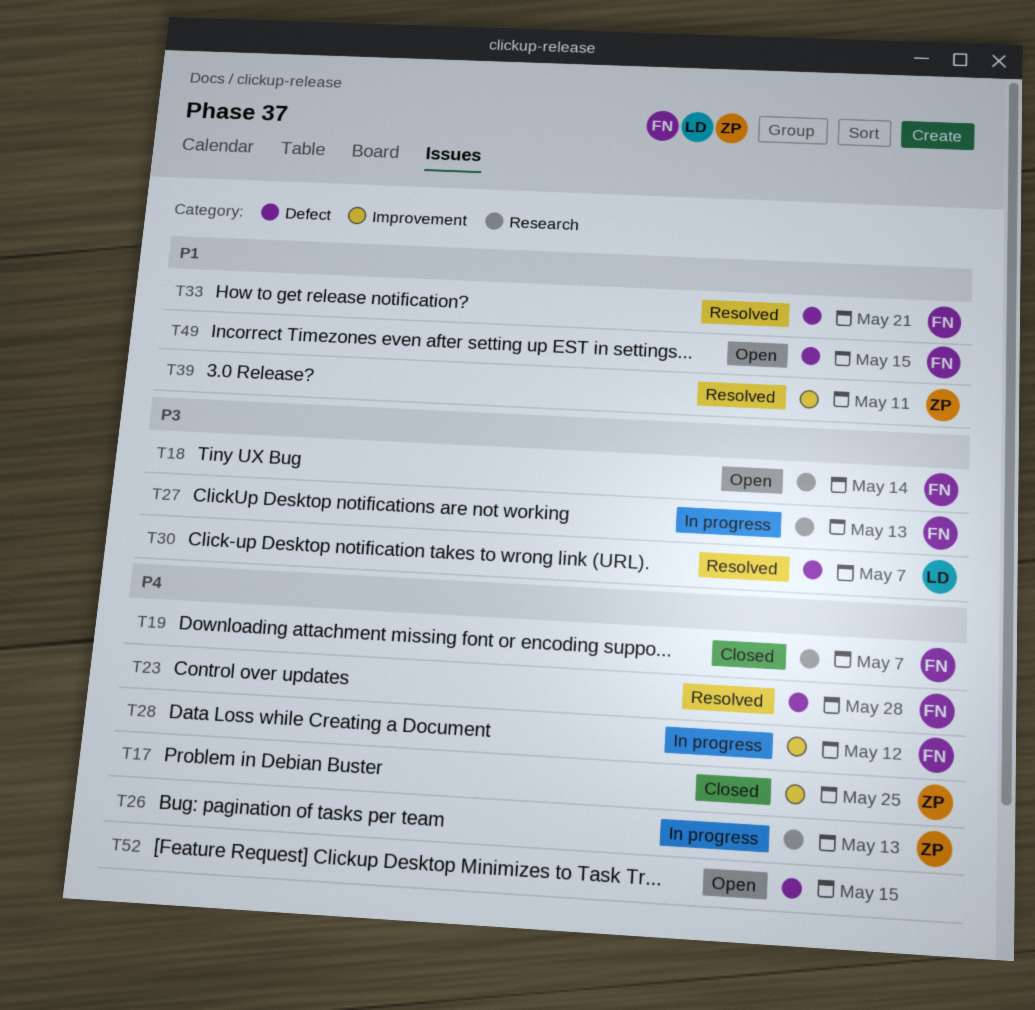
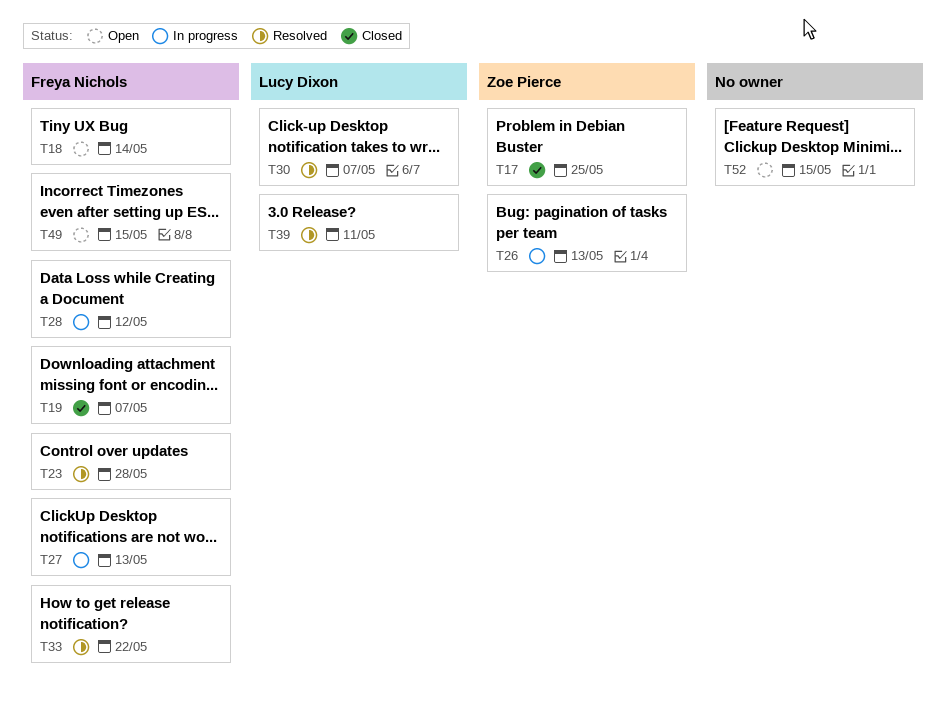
T33, due: May 21 -> May 22
T39, owner: Zoe Pierce -> Lucy Dixon

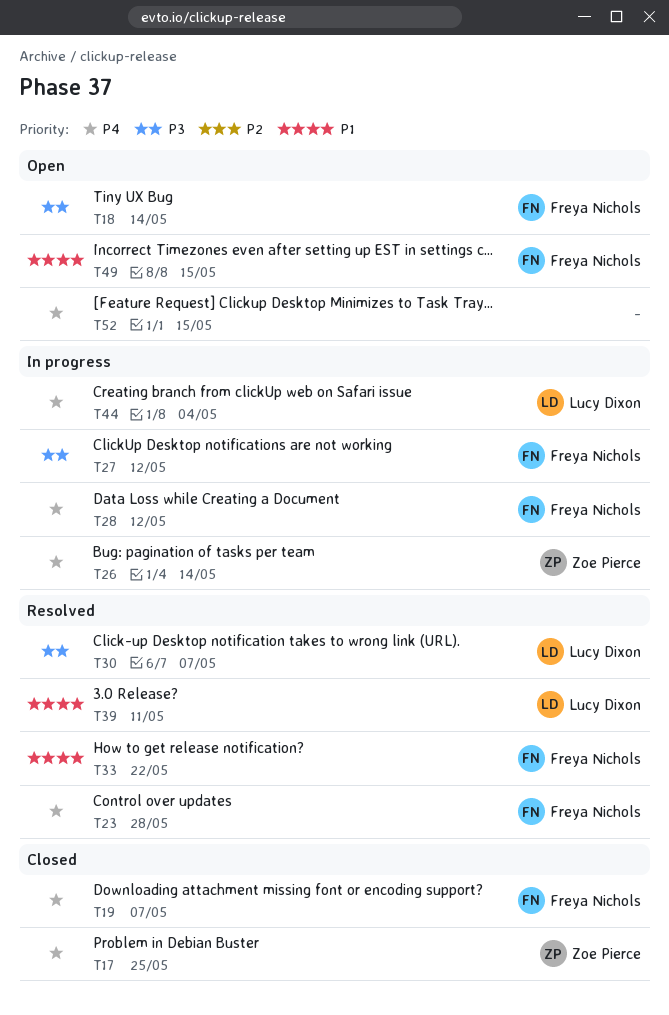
T26, due: May 13 -> May 14
T27, due: May 13 -> May 12
T44: none -> present

